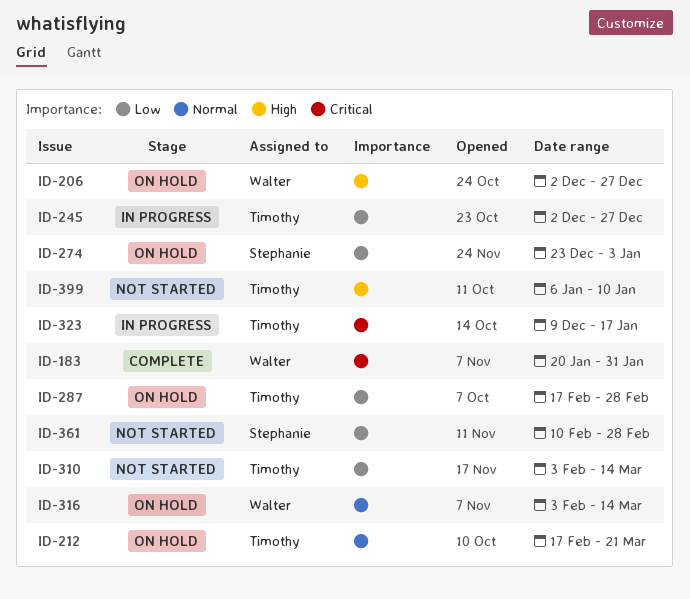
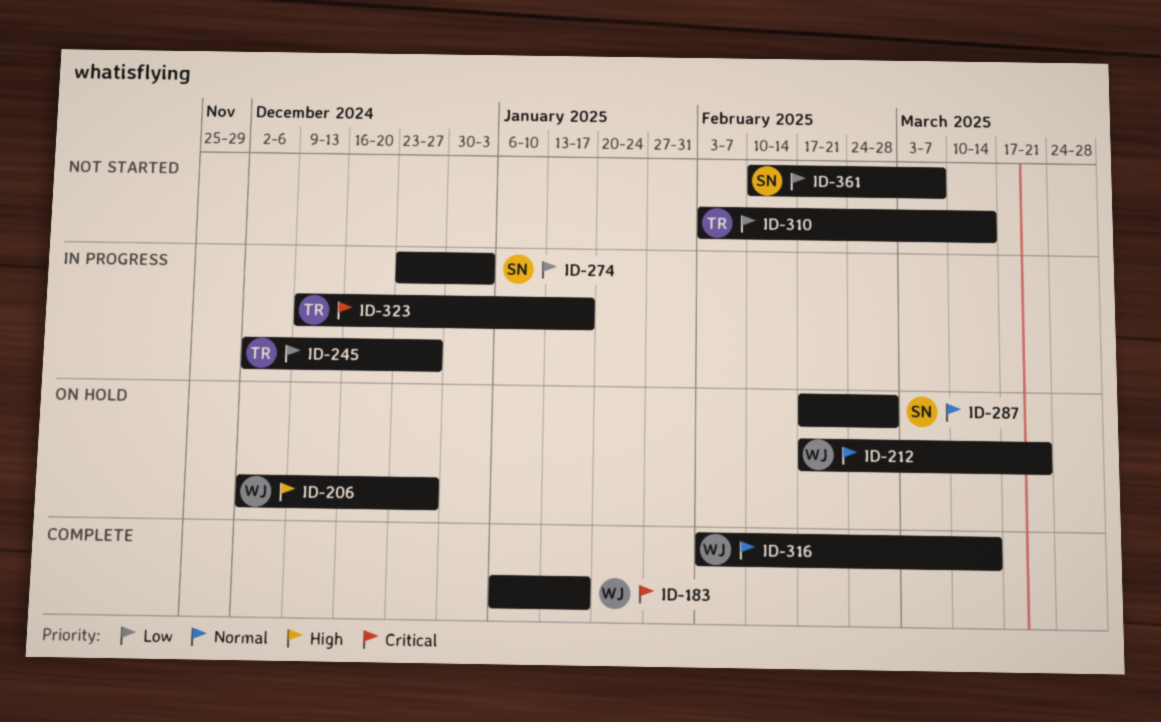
ID-183, start: Jan 20 -> Jan 6
ID-183, due: Jan 31 -> Jan 17
ID-212, owner: Timothy -> Walter
ID-274, status: On hold -> In progress
ID-287, owner: Timothy -> Stephanie
ID-287, priority: Low -> Normal
ID-316, status: On hold -> Complete
ID-361, due: Feb 28 -> Mar 7
ID-399: present -> none

